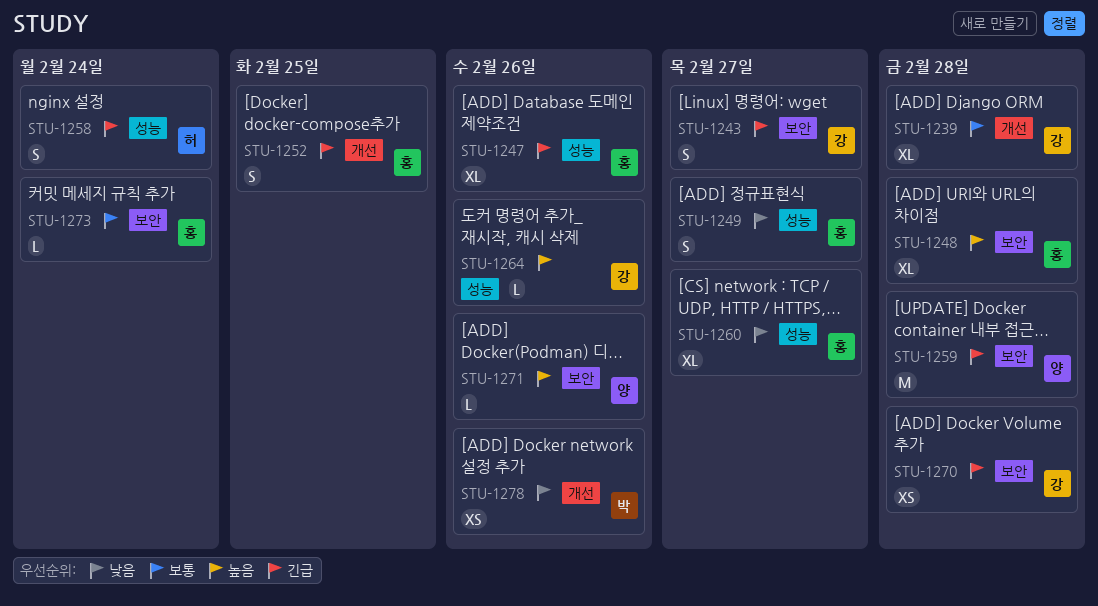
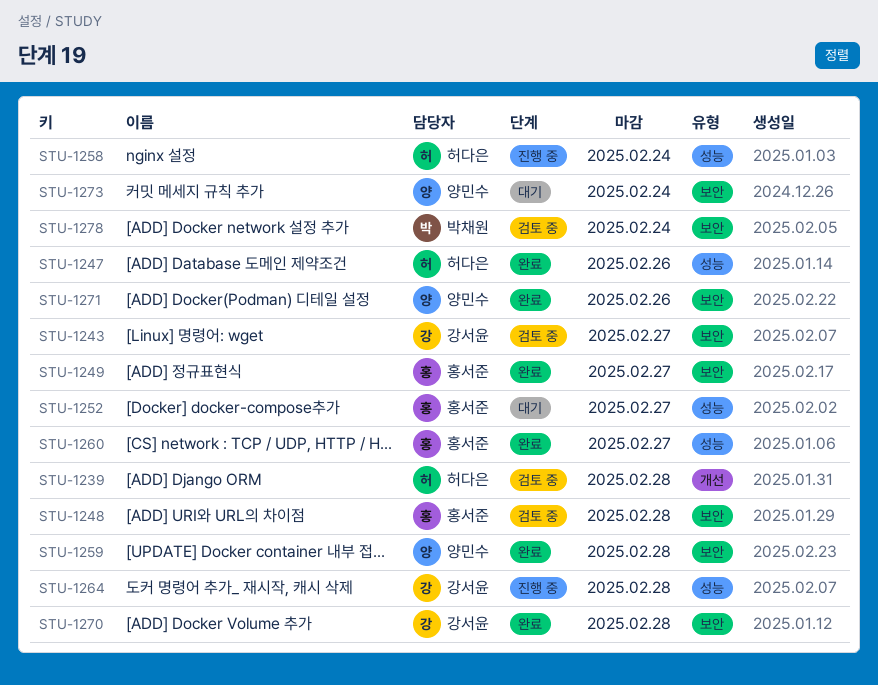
STU-1239, owner: 강서윤 -> 허다은
STU-1247, owner: 홍서준 -> 허다은
STU-1249, label: 성능 -> 보안
STU-1252, label: 개선 -> 성능
STU-1252, due: Feb 25 -> Feb 27
STU-1264, due: Feb 26 -> Feb 28
STU-1273, owner: 홍서준 -> 양민수
STU-1278, label: 개선 -> 보안
STU-1278, due: Feb 26 -> Feb 24

